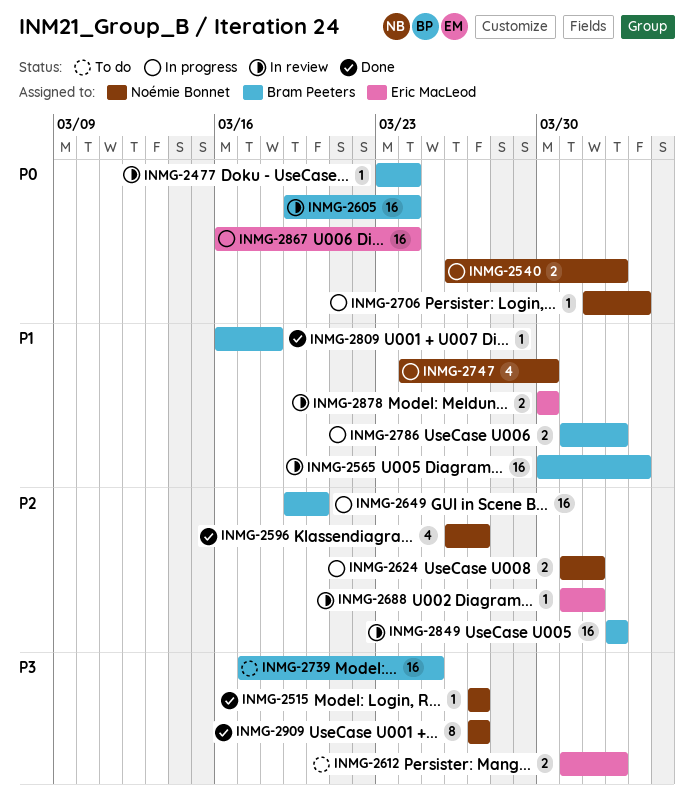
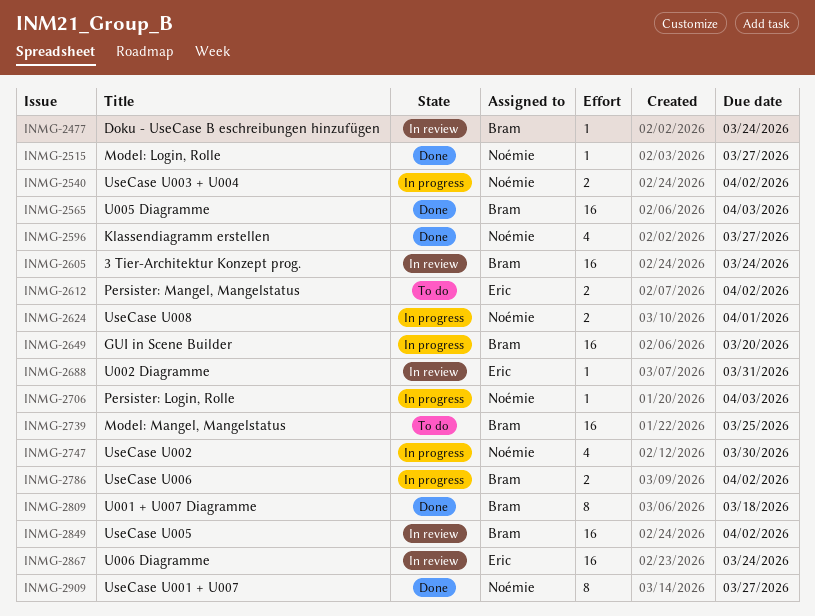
INMG-2565, status: In review -> Done
INMG-2688, due: Apr 1 -> Mar 31
INMG-2809, estimate: 1 -> 8
INMG-2867, status: In progress -> In review
INMG-2878: present -> none

